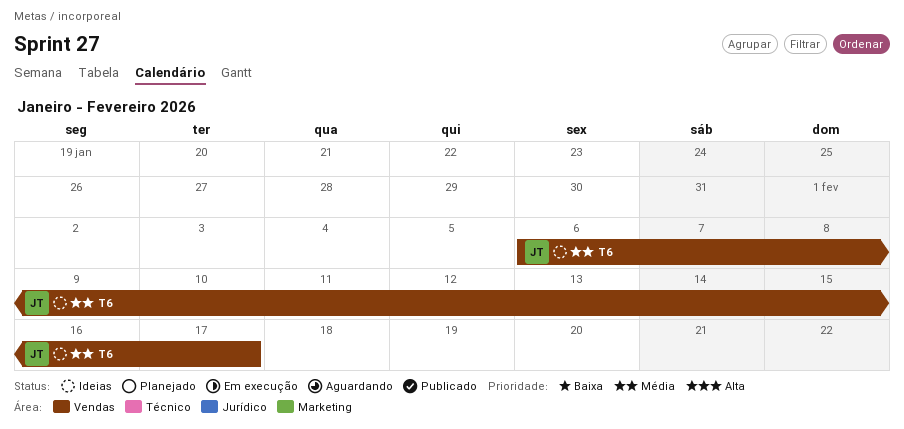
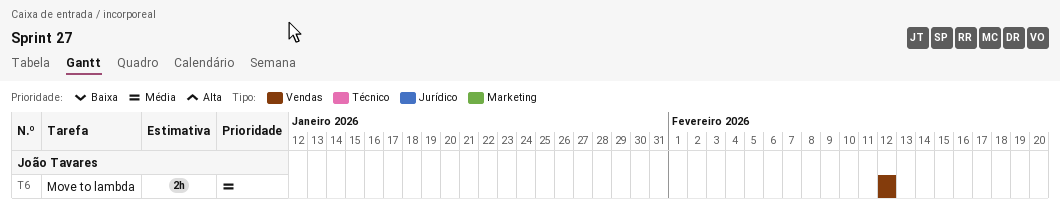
T6, start: Feb 6 -> Feb 12
T6, due: Feb 17 -> Feb 12

